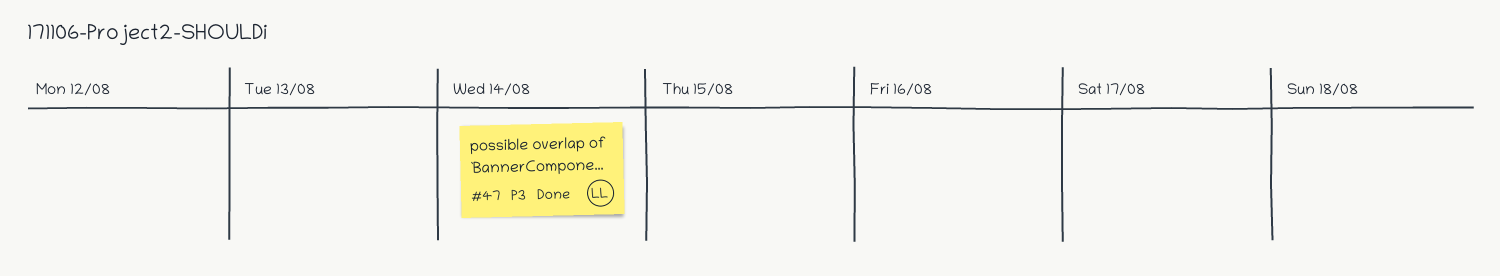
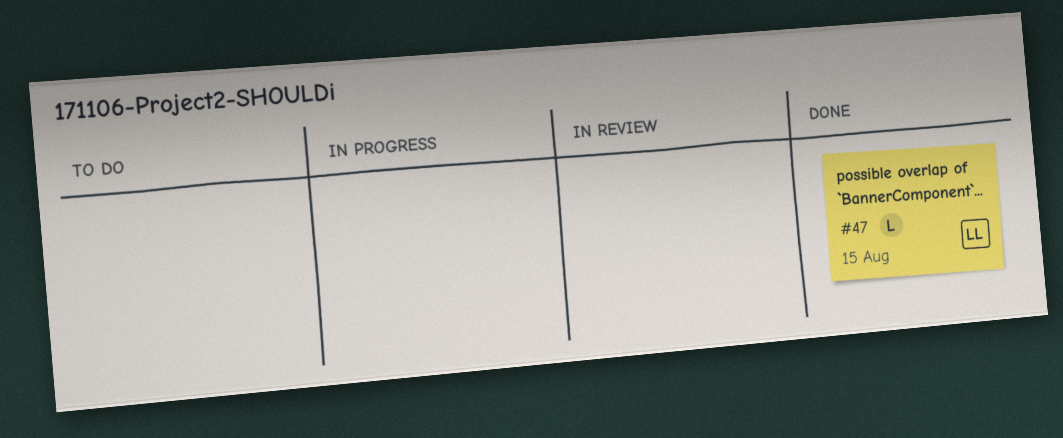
#47, due: Aug 14 -> Aug 15

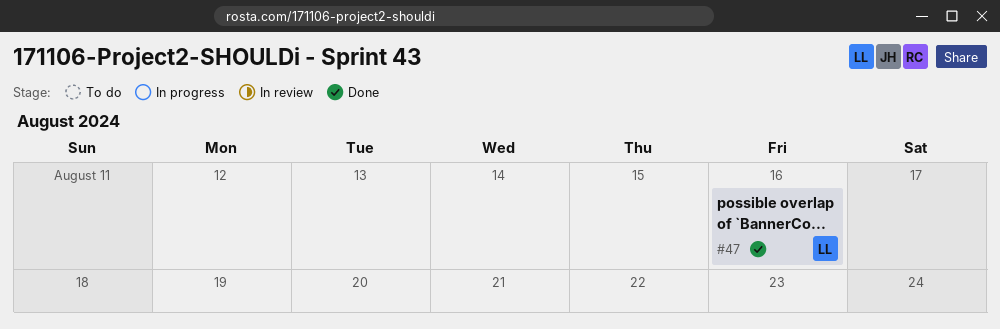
#47, due: Aug 15 -> Aug 16

